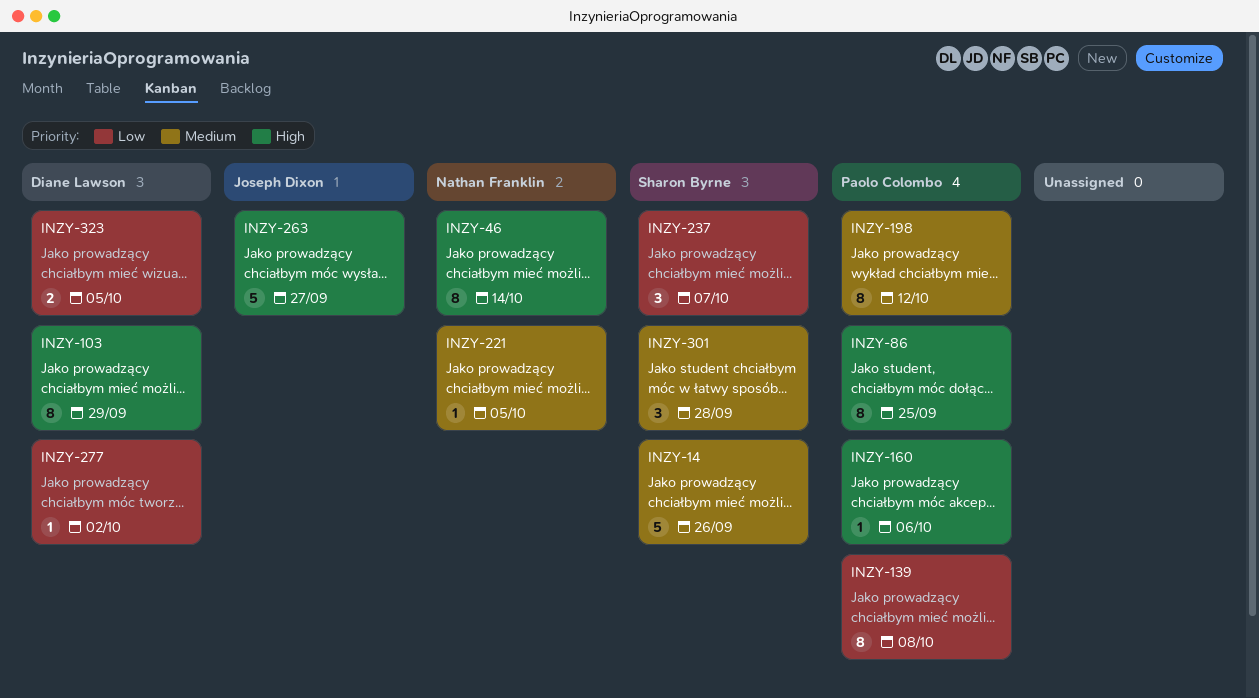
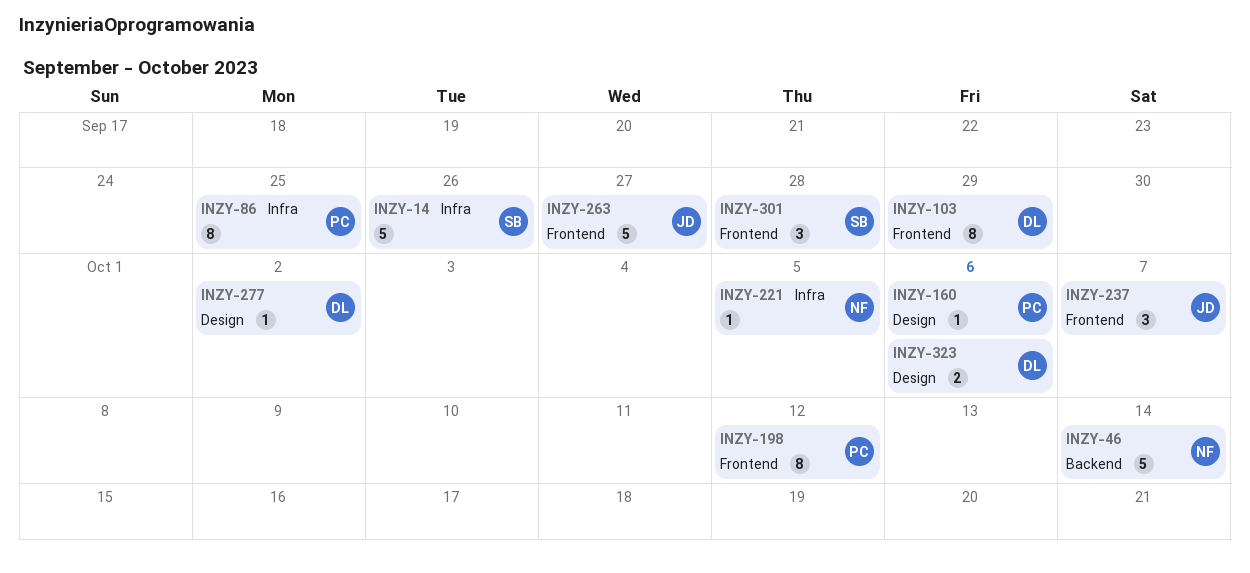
INZY-46, estimate: 8 -> 5
INZY-139: present -> none
INZY-237, owner: Sharon Byrne -> Joseph Dixon
INZY-323, due: Oct 5 -> Oct 6

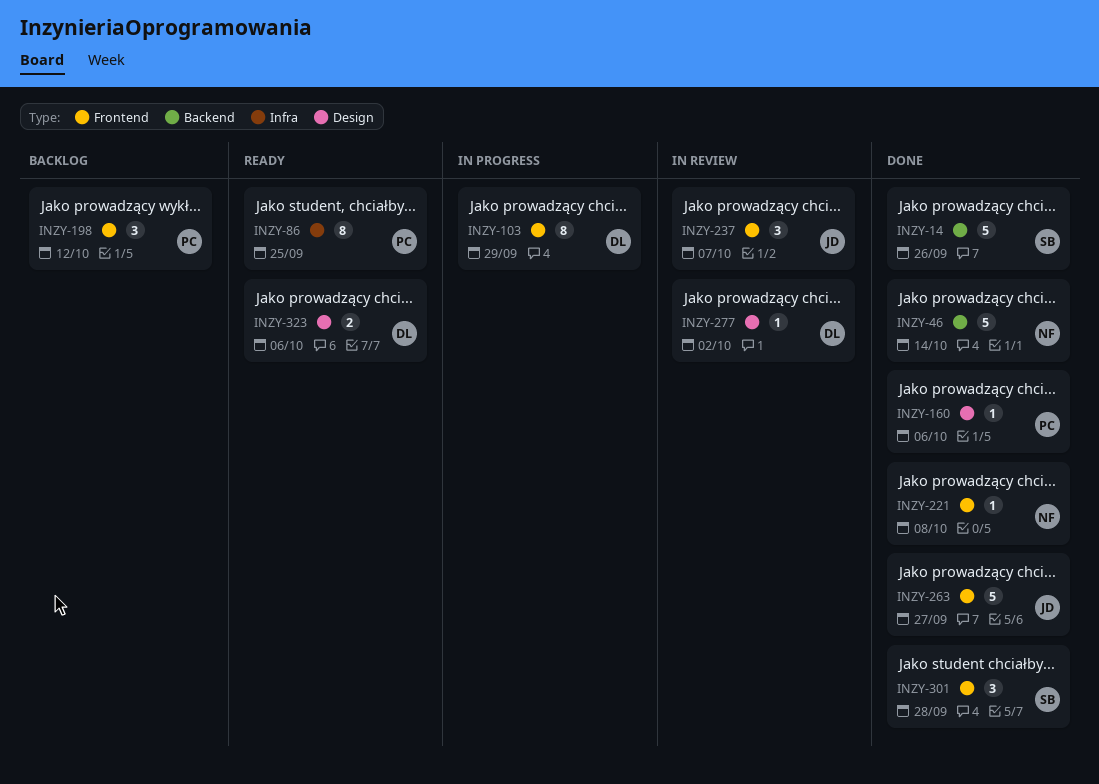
INZY-14, label: Infra -> Backend
INZY-198, estimate: 8 -> 3
INZY-221, label: Infra -> Frontend
INZY-221, due: Oct 5 -> Oct 8

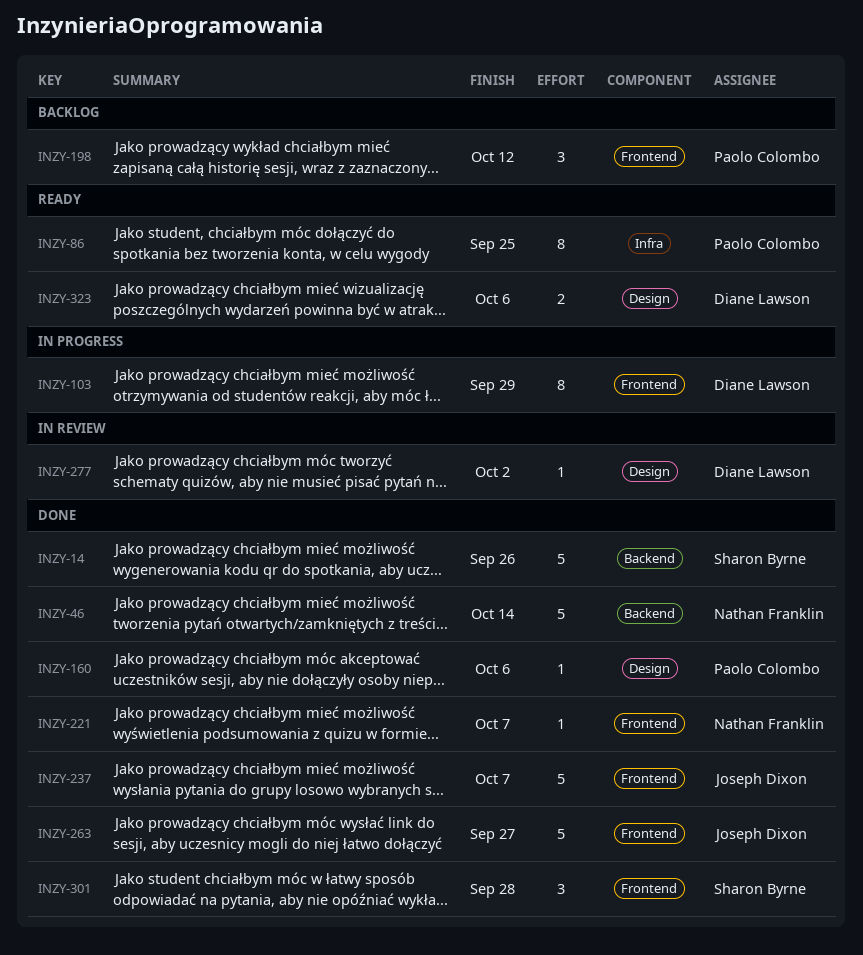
INZY-221, due: Oct 8 -> Oct 7
INZY-237, status: In review -> Done
INZY-237, estimate: 3 -> 5

